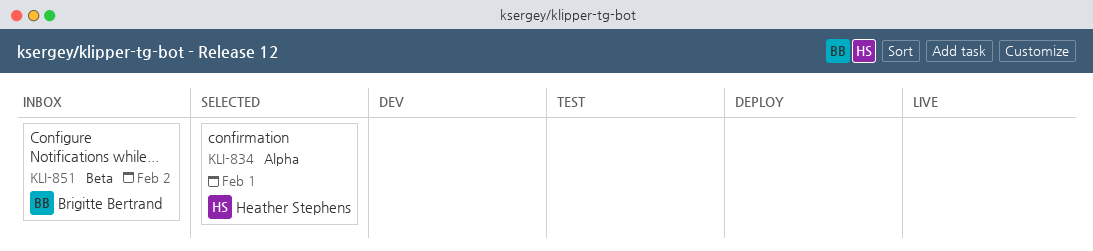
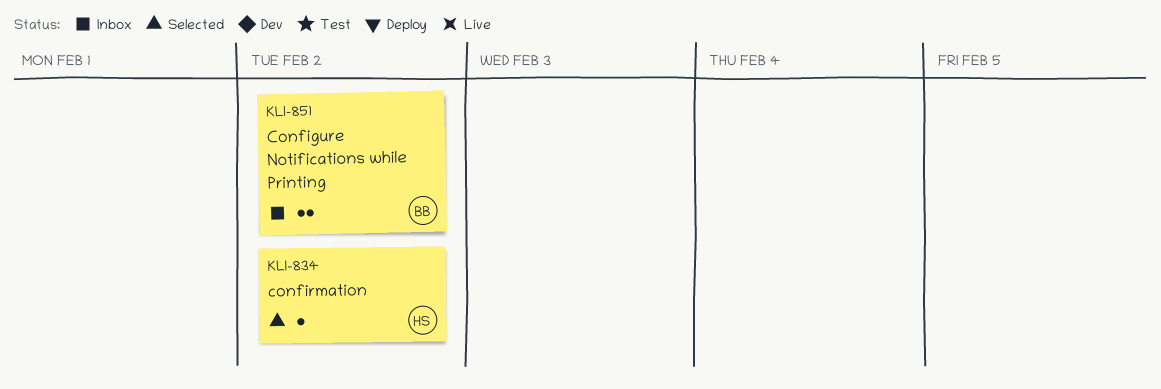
KLI-834, due: Feb 1 -> Feb 2

